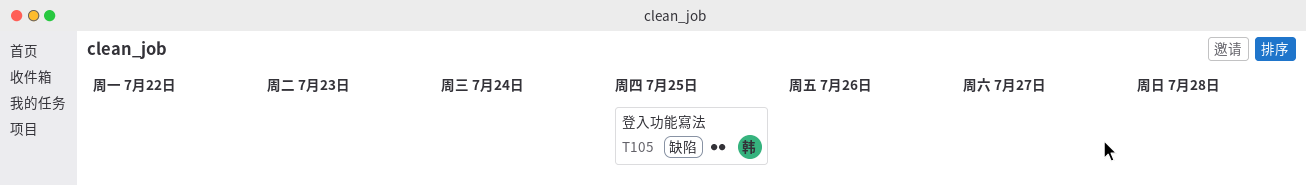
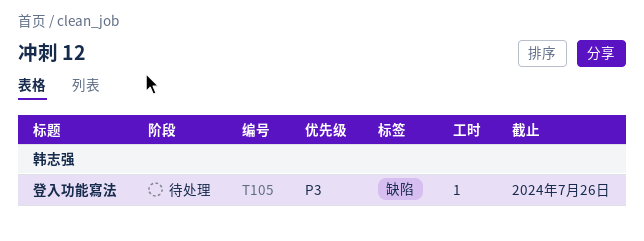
T105, estimate: 2 -> 1
T105, due: Jul 25 -> Jul 26

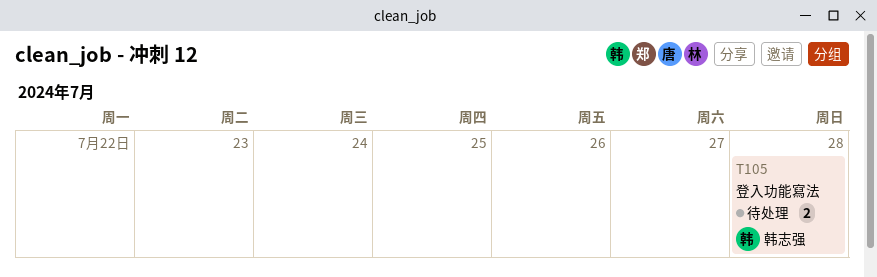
T105, estimate: 1 -> 2
T105, due: Jul 26 -> Jul 28

